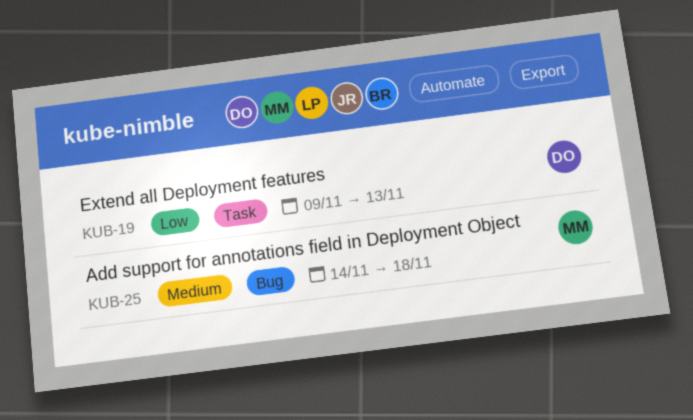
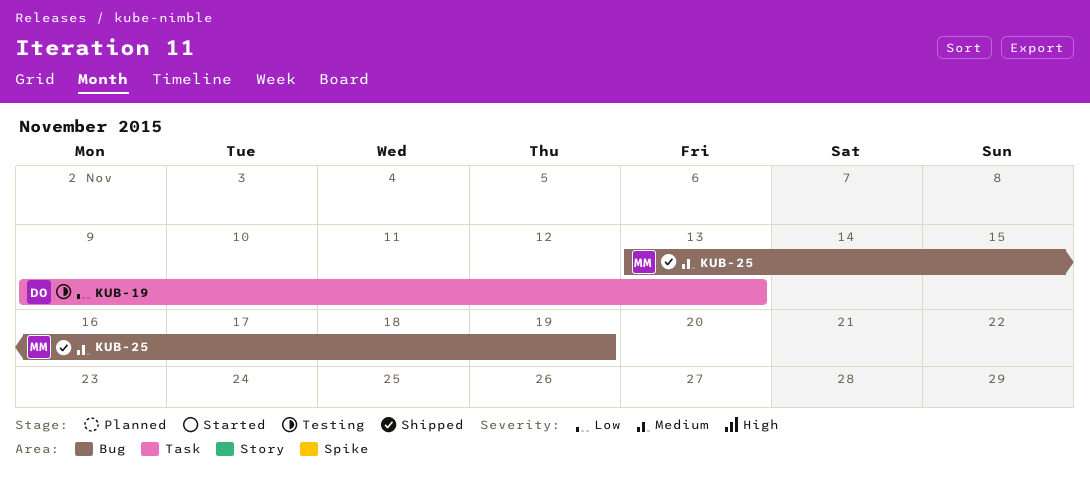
KUB-25, start: Nov 14 -> Nov 13
KUB-25, due: Nov 18 -> Nov 19

